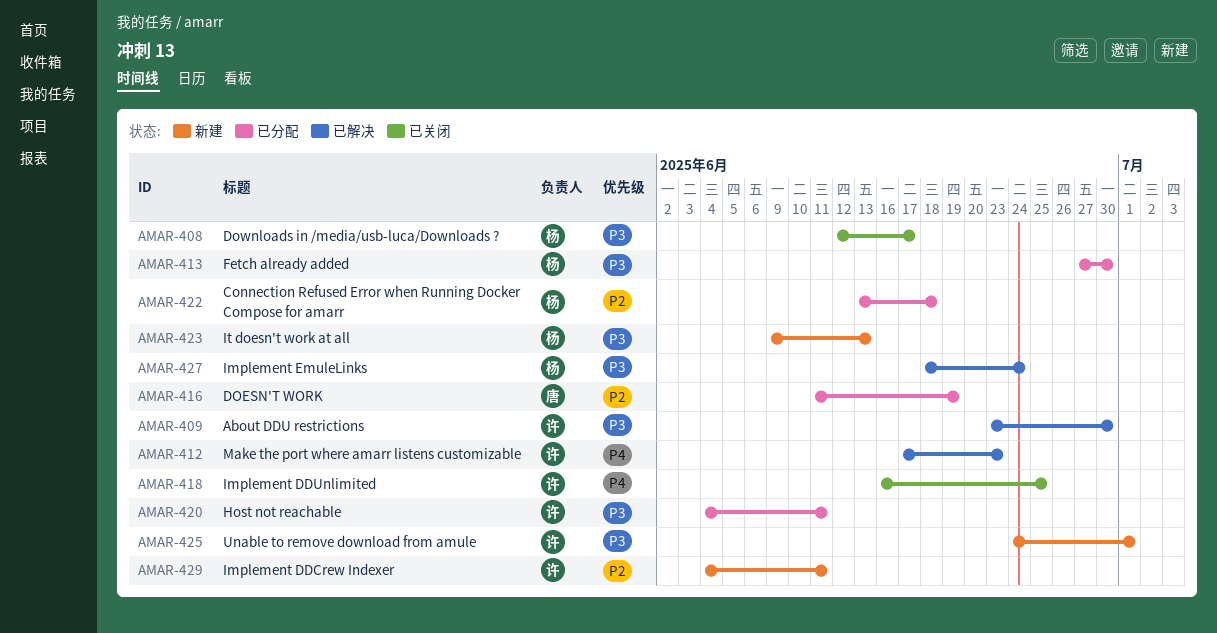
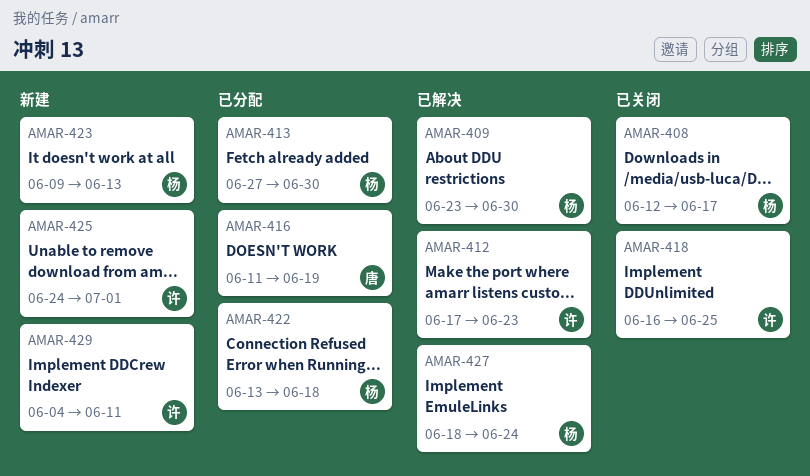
AMAR-409, owner: 许 -> 杨
AMAR-420: present -> none

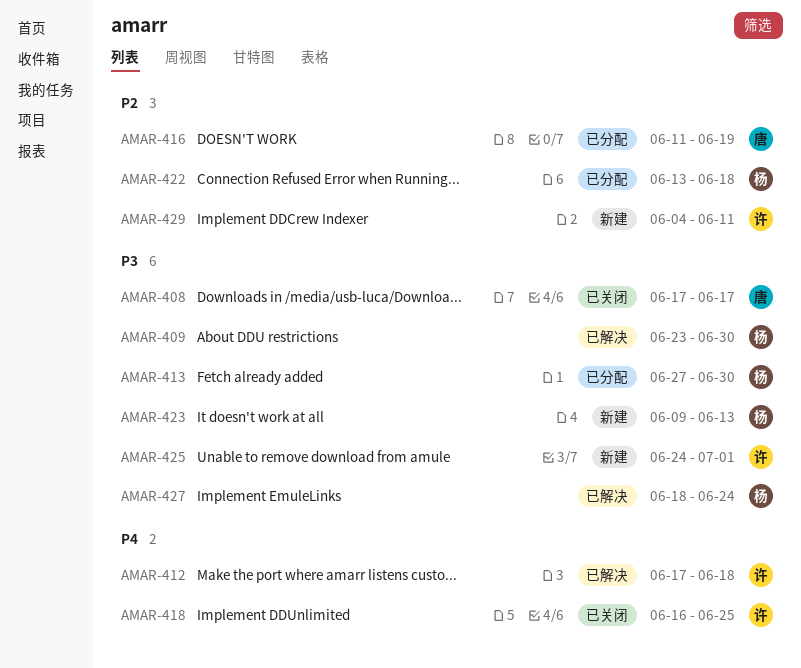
AMAR-408, owner: 杨 -> 唐
AMAR-408, start: Jun 12 -> Jun 17
AMAR-412, due: Jun 23 -> Jun 18

